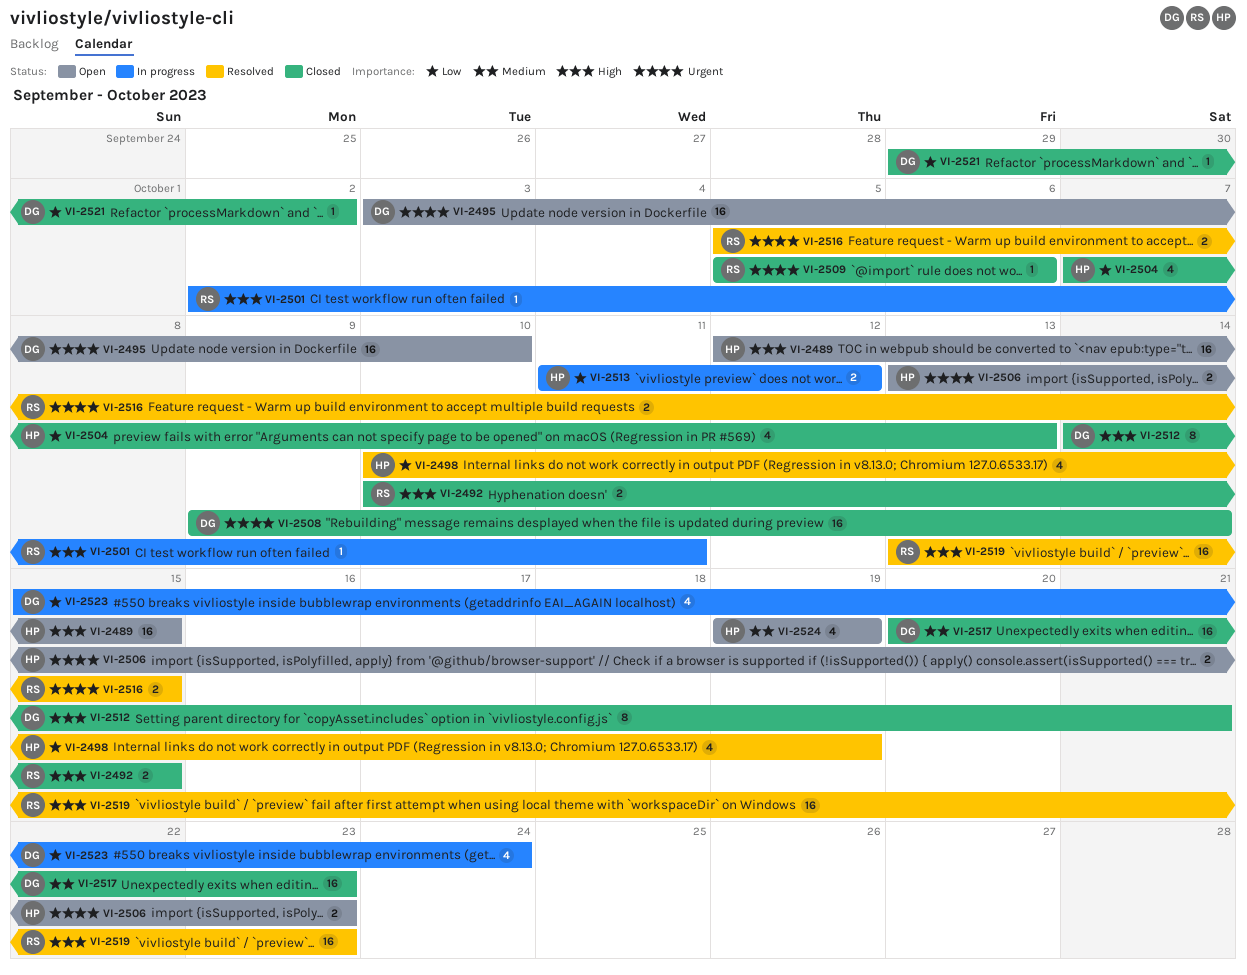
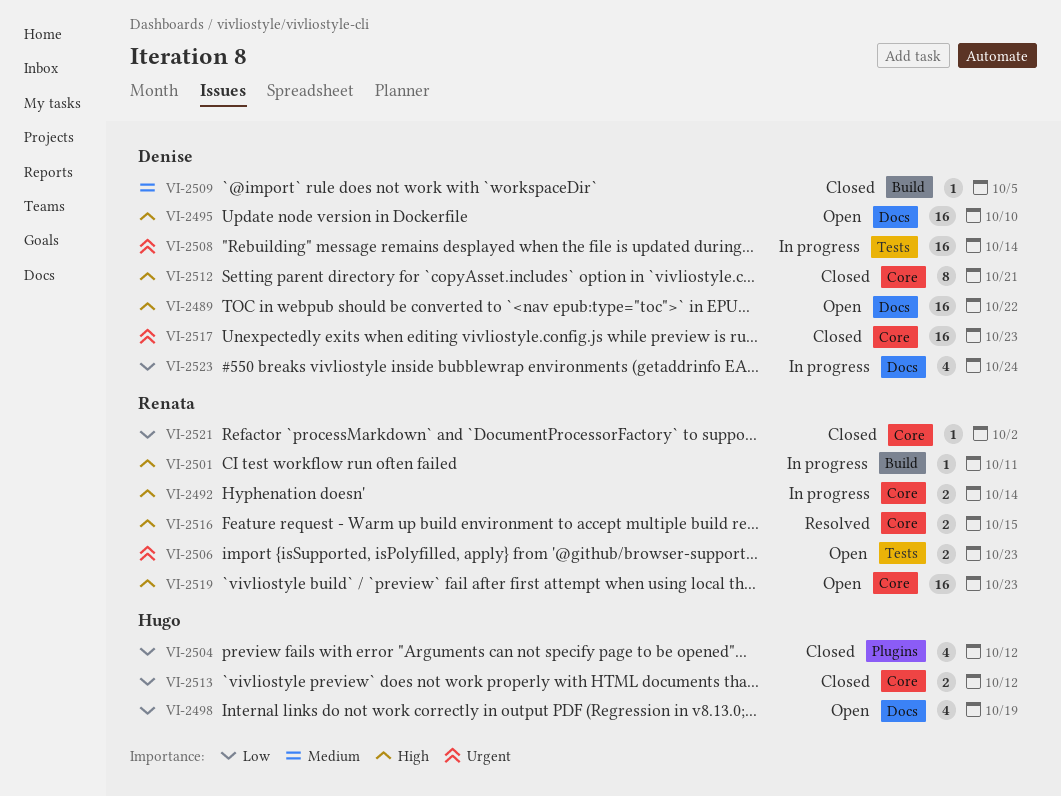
VI-2489, owner: Hugo -> Denise
VI-2489, due: Oct 15 -> Oct 22
VI-2492, status: Closed -> In progress
VI-2492, due: Oct 15 -> Oct 14
VI-2495, priority: Urgent -> High
VI-2498, status: Resolved -> Open
VI-2504, due: Oct 13 -> Oct 12
VI-2506, owner: Hugo -> Renata
VI-2508, status: Closed -> In progress
VI-2509, owner: Renata -> Denise
VI-2509, priority: Urgent -> Medium
VI-2509, due: Oct 6 -> Oct 5
VI-2513, status: In progress -> Closed
VI-2516, priority: Urgent -> High
VI-2517, priority: Medium -> Urgent
VI-2519, status: Resolved -> Open
VI-2521, owner: Denise -> Renata
VI-2524: present -> none

